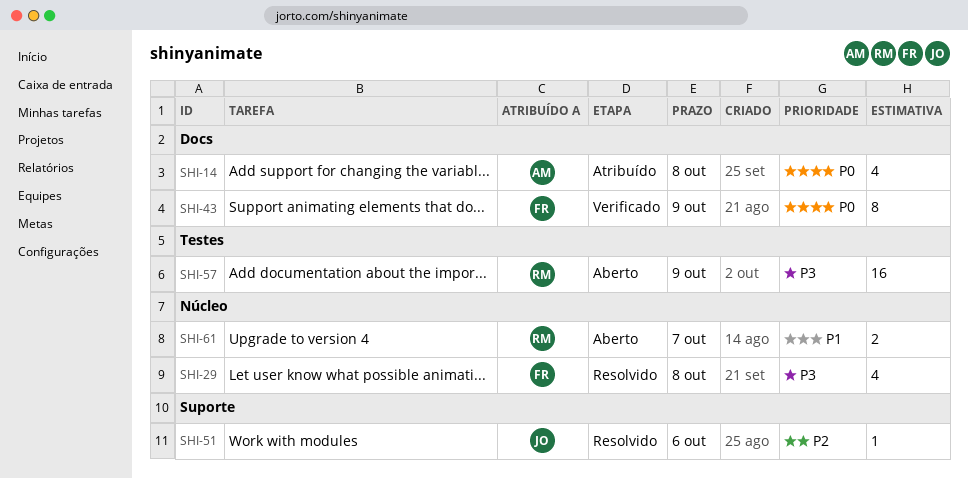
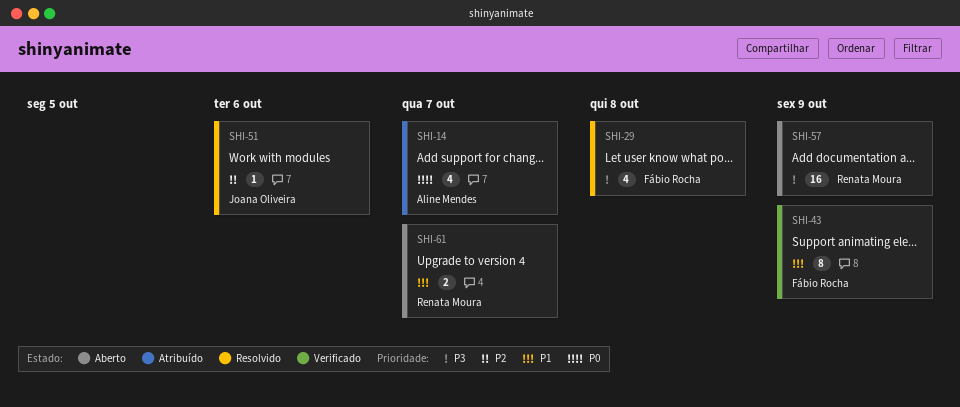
SHI-14, due: Oct 8 -> Oct 7
SHI-43, priority: P0 -> P1

